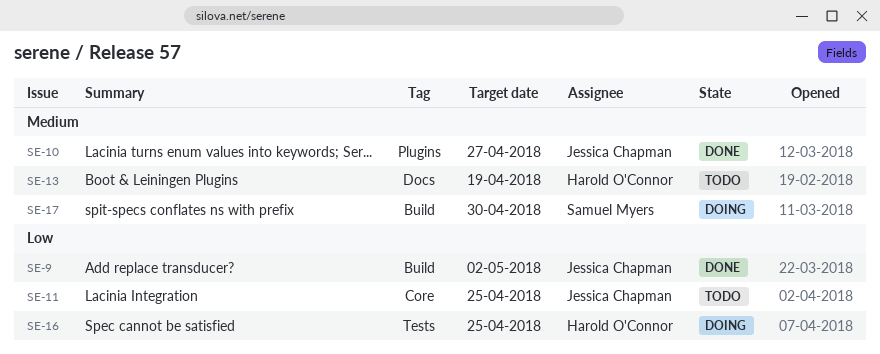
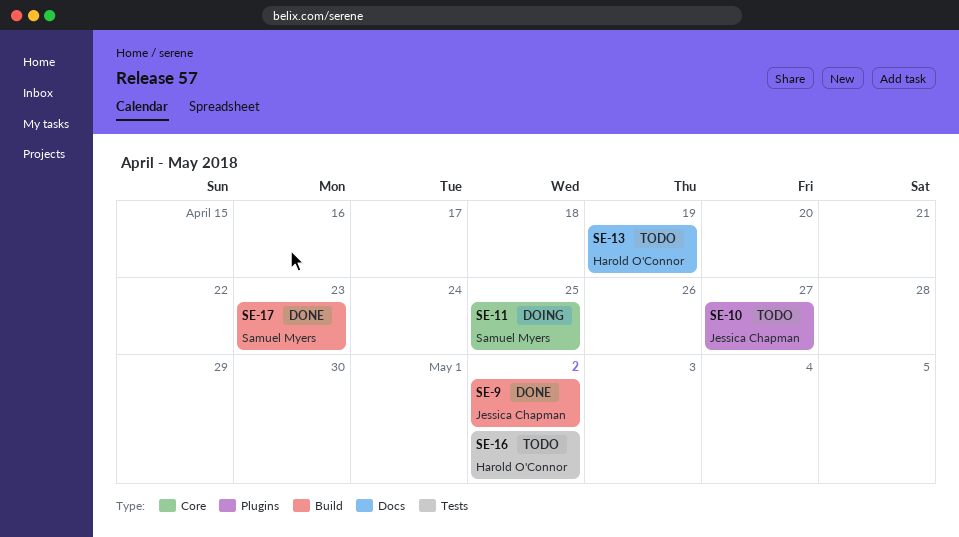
SE-10, status: Done -> Todo
SE-11, status: Todo -> Doing
SE-11, owner: Jessica Chapman -> Samuel Myers
SE-16, status: Doing -> Todo
SE-16, due: Apr 25 -> May 2
SE-17, status: Doing -> Done
SE-17, due: Apr 30 -> Apr 23

